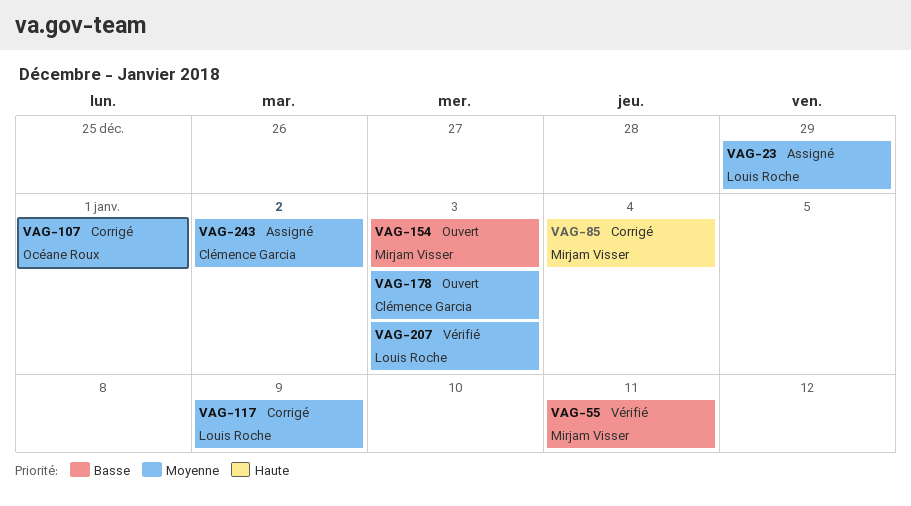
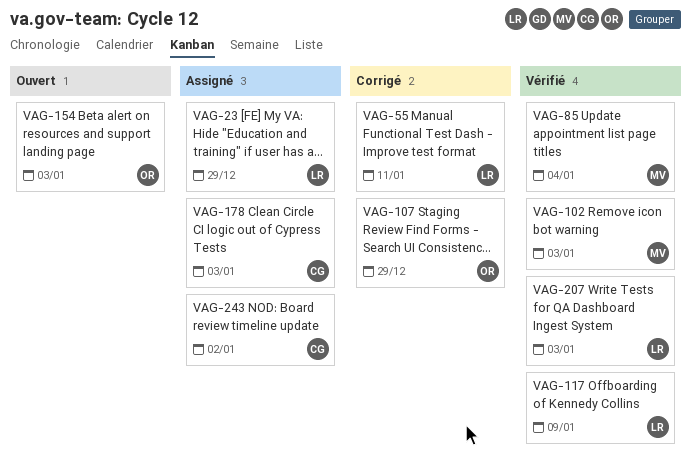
VAG-55, status: Vérifié -> Corrigé
VAG-55, owner: Mirjam Visser -> Louis Roche
VAG-85, status: Corrigé -> Vérifié
VAG-102: none -> present
VAG-107, due: Jan 1 -> Dec 29
VAG-117, status: Corrigé -> Vérifié
VAG-154, owner: Mirjam Visser -> Océane Roux
VAG-178, status: Ouvert -> Assigné

